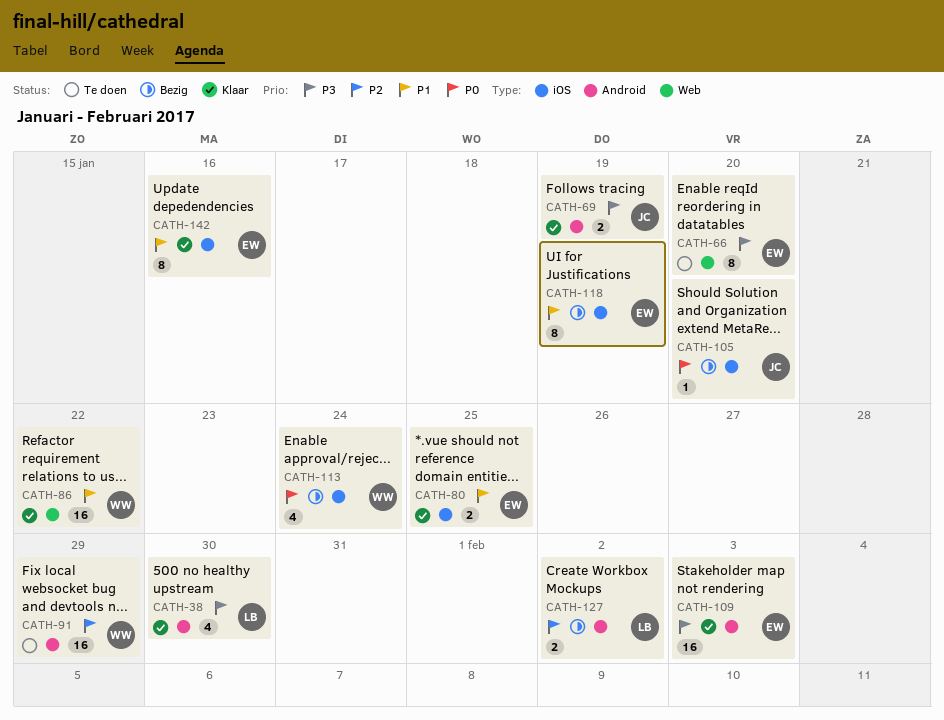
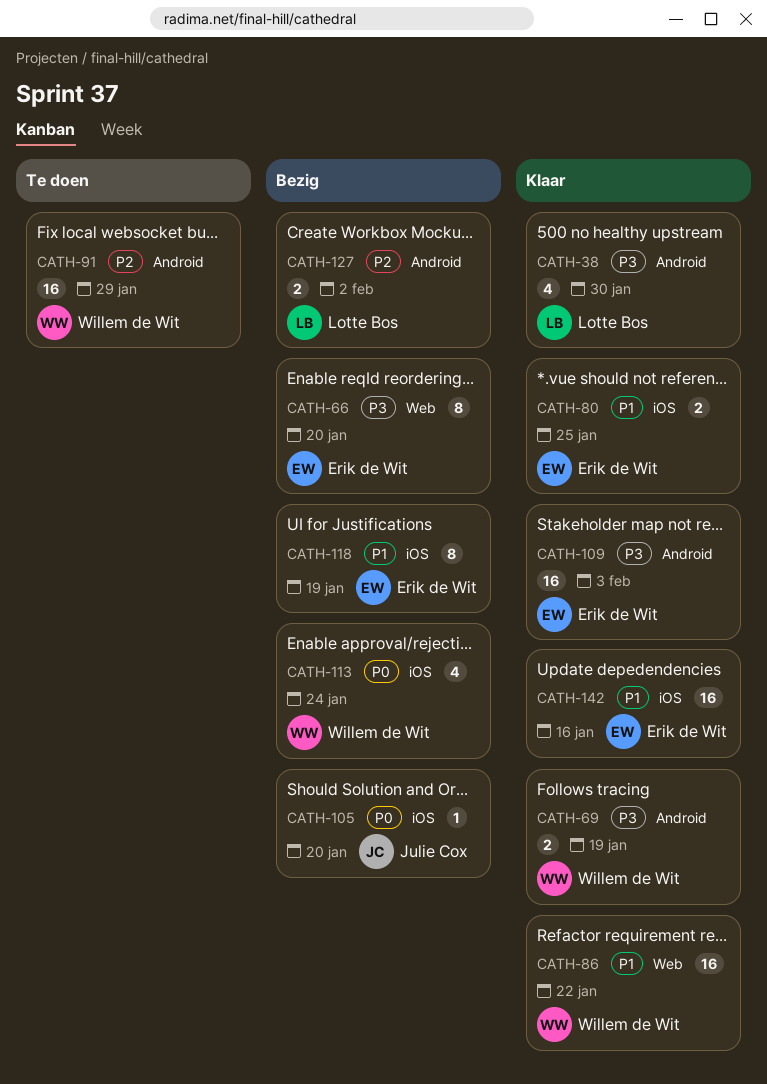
CATH-66, status: Te doen -> Bezig
CATH-69, owner: Julie Cox -> Willem de Wit
CATH-142, estimate: 8 -> 16

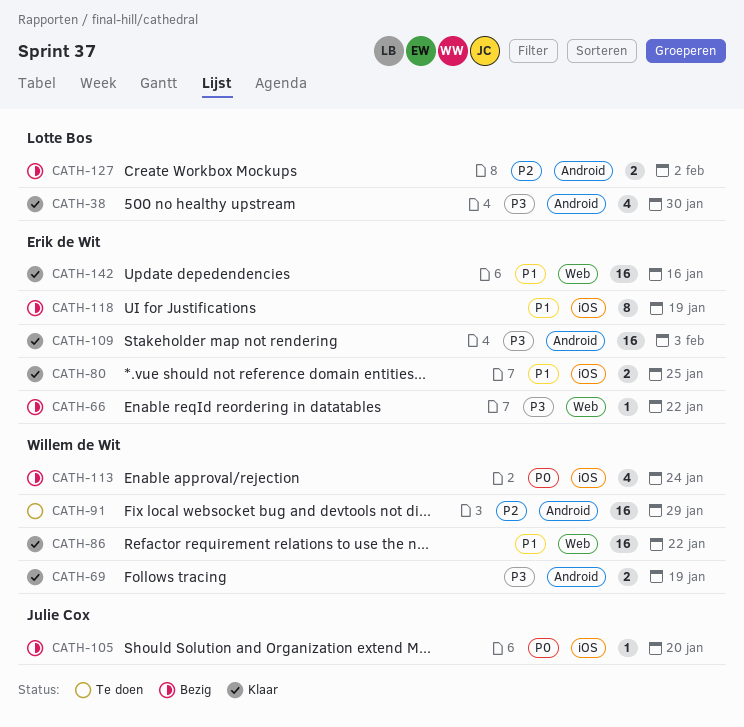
CATH-66, estimate: 8 -> 1
CATH-66, due: Jan 20 -> Jan 22
CATH-142, label: iOS -> Web

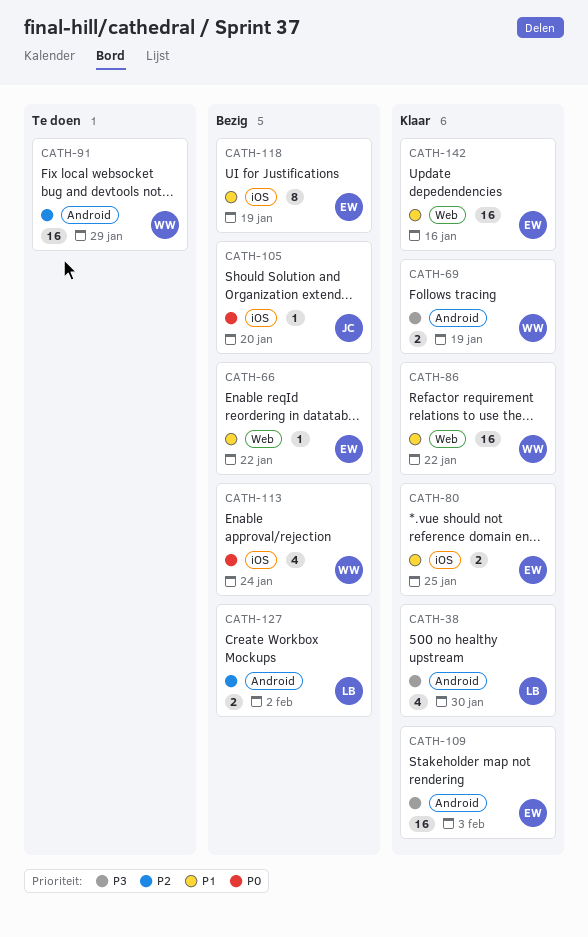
CATH-66, priority: P3 -> P1

